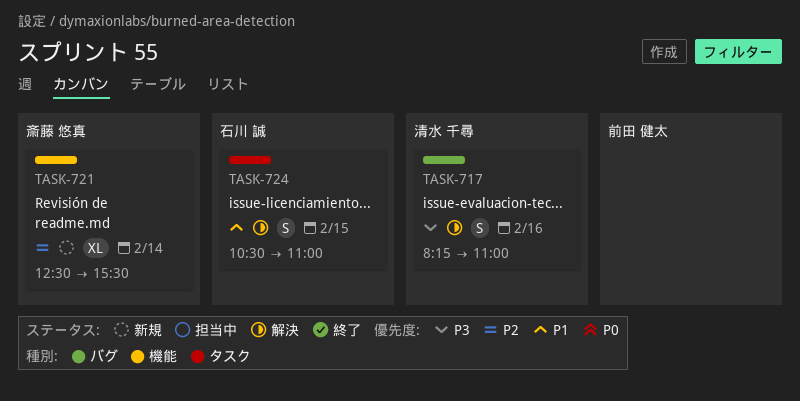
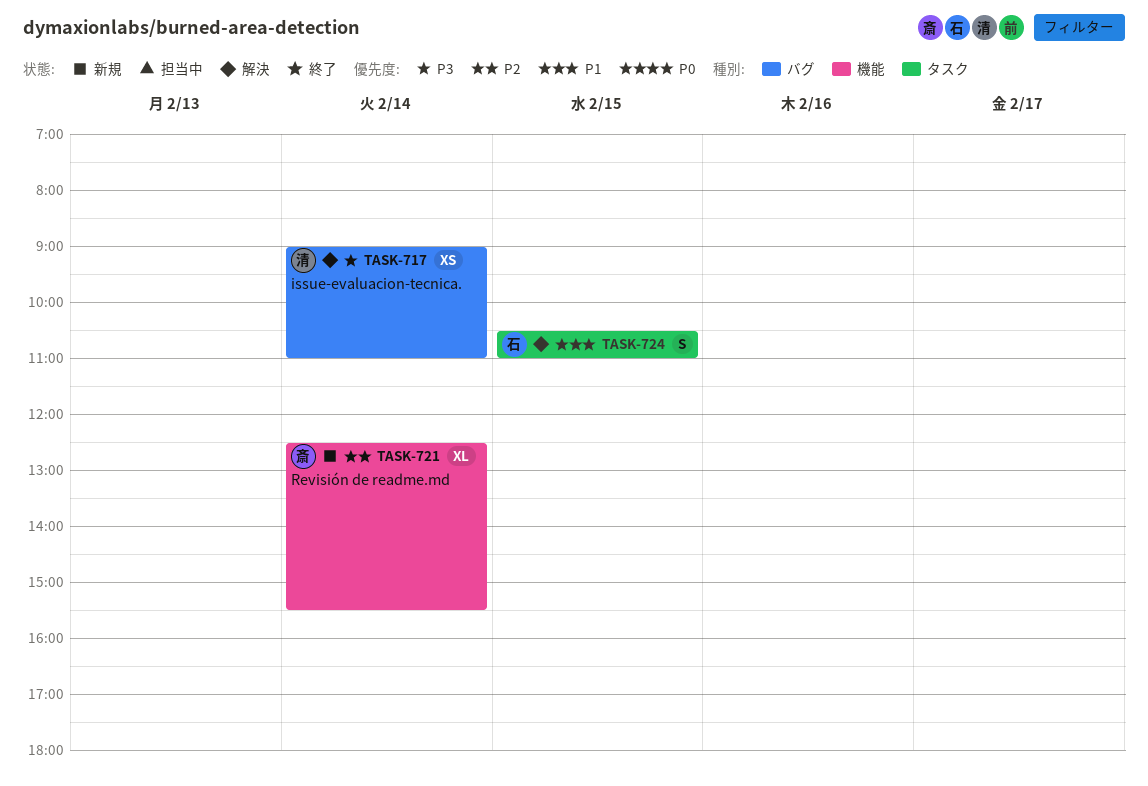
TASK-717, estimate: S -> XS
TASK-717, day: Feb 16 -> Feb 14
TASK-717, begins: 08:15 -> 09:00

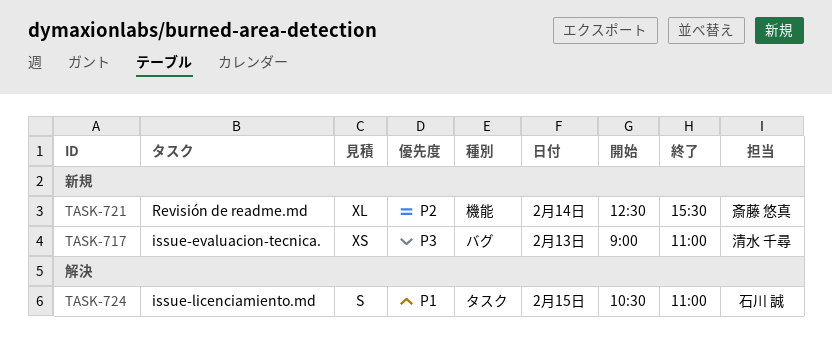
TASK-717, status: 解決 -> 新規
TASK-717, day: Feb 14 -> Feb 13

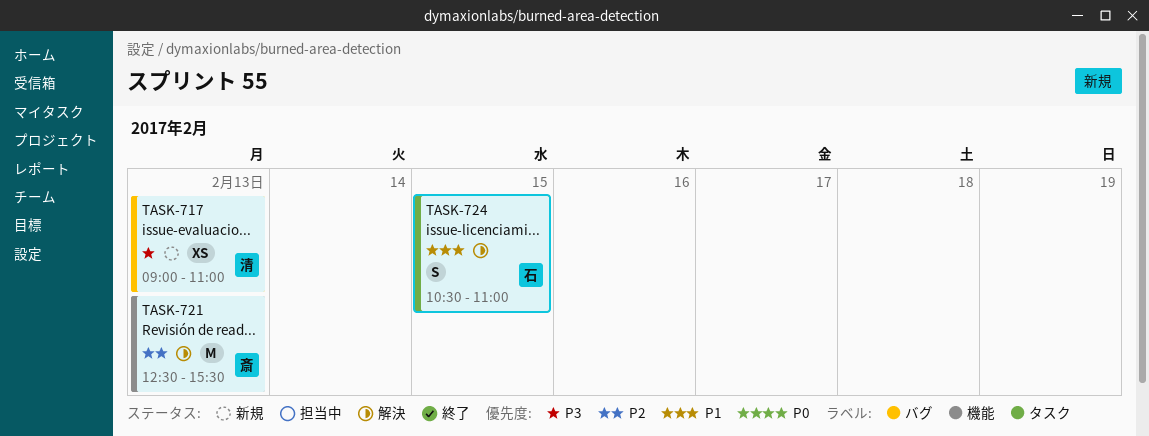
TASK-721, status: 新規 -> 解決
TASK-721, estimate: XL -> M
TASK-721, day: Feb 14 -> Feb 13

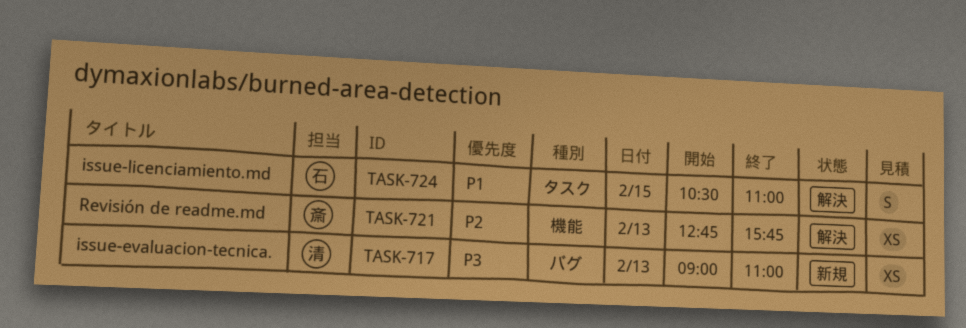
TASK-721, estimate: M -> XS
TASK-721, begins: 12:30 -> 12:45
TASK-721, ends: 15:30 -> 15:45

